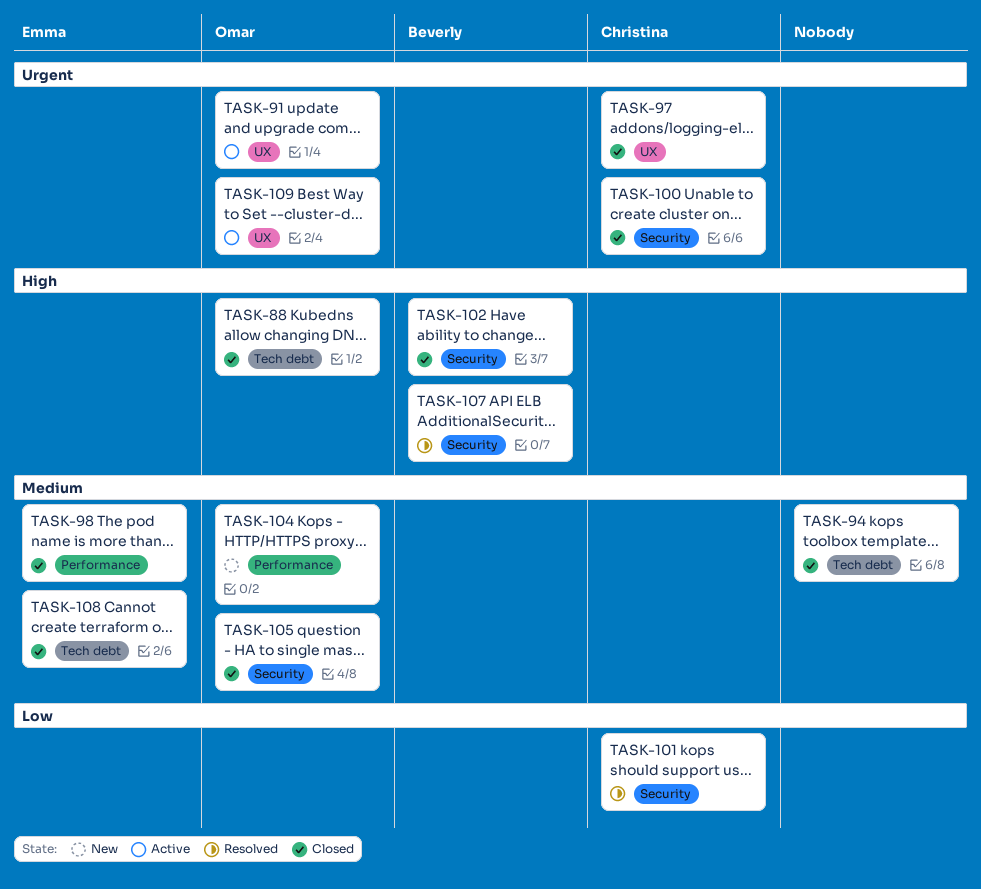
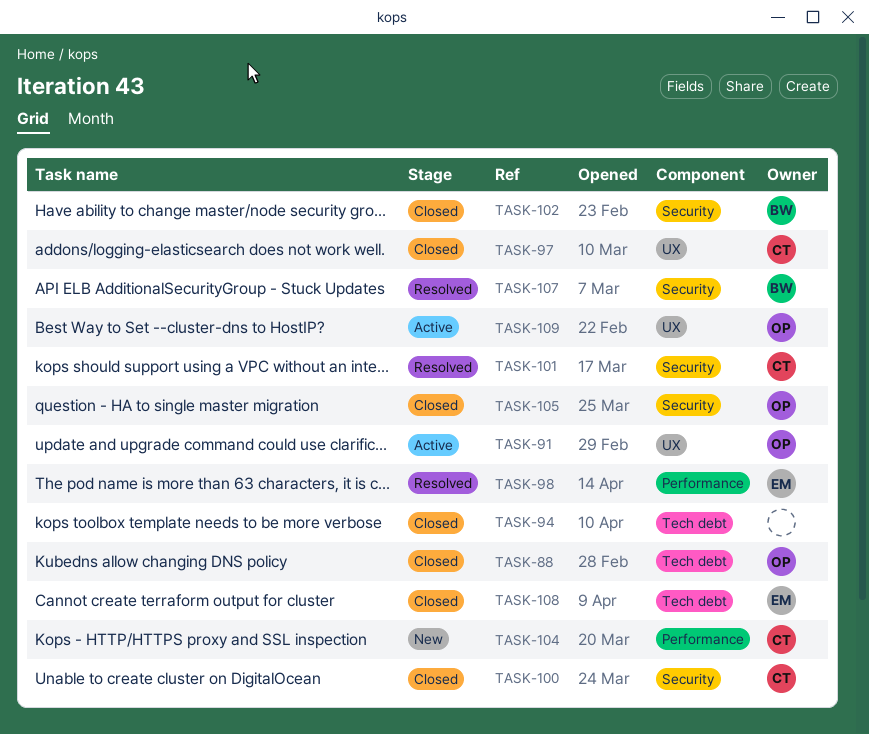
TASK-98, status: Closed -> Resolved
TASK-104, owner: Omar -> Christina

